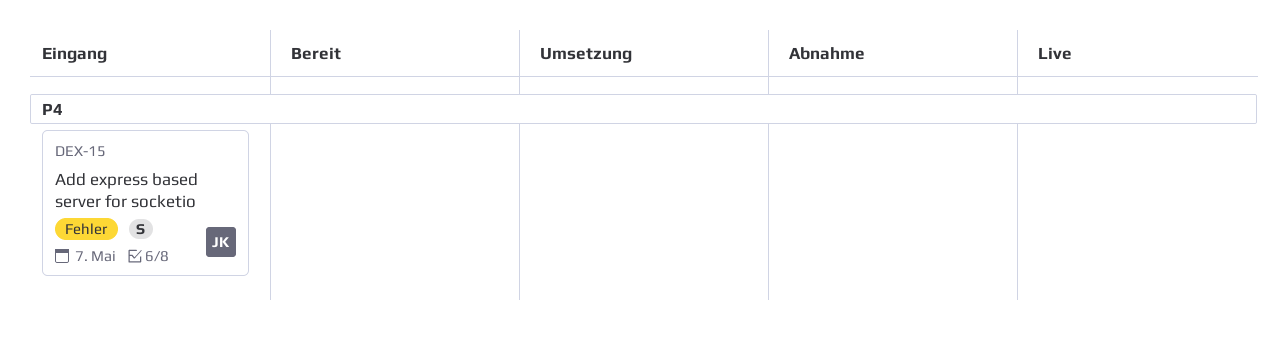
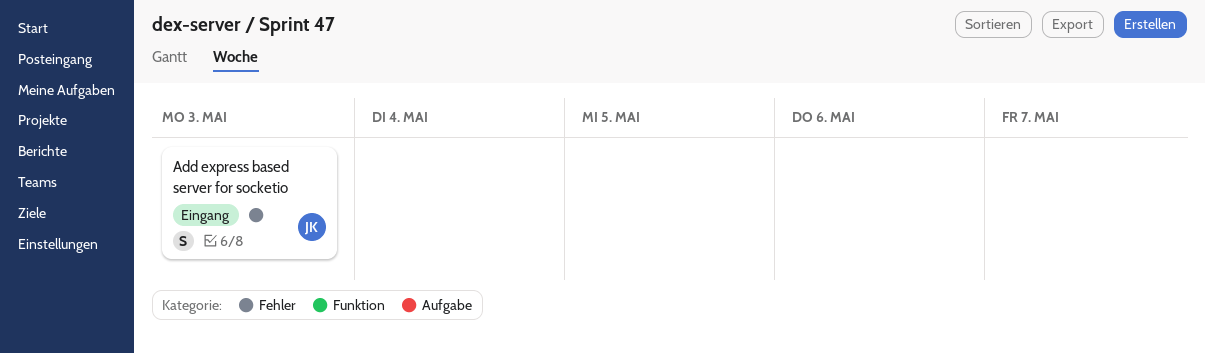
Add express based server for socketio, due: May 7 -> May 3

